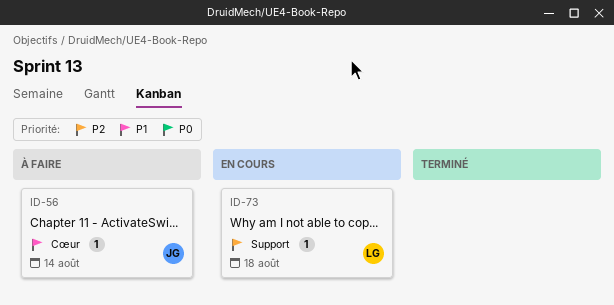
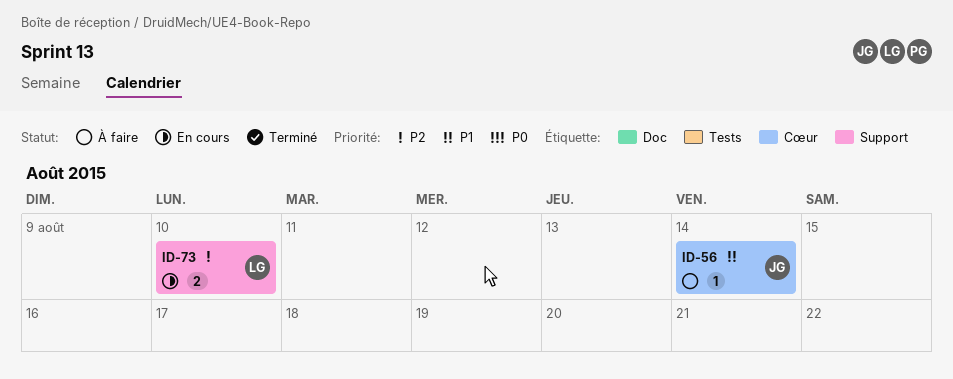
ID-73, estimate: 1 -> 2
ID-73, due: Aug 18 -> Aug 10

